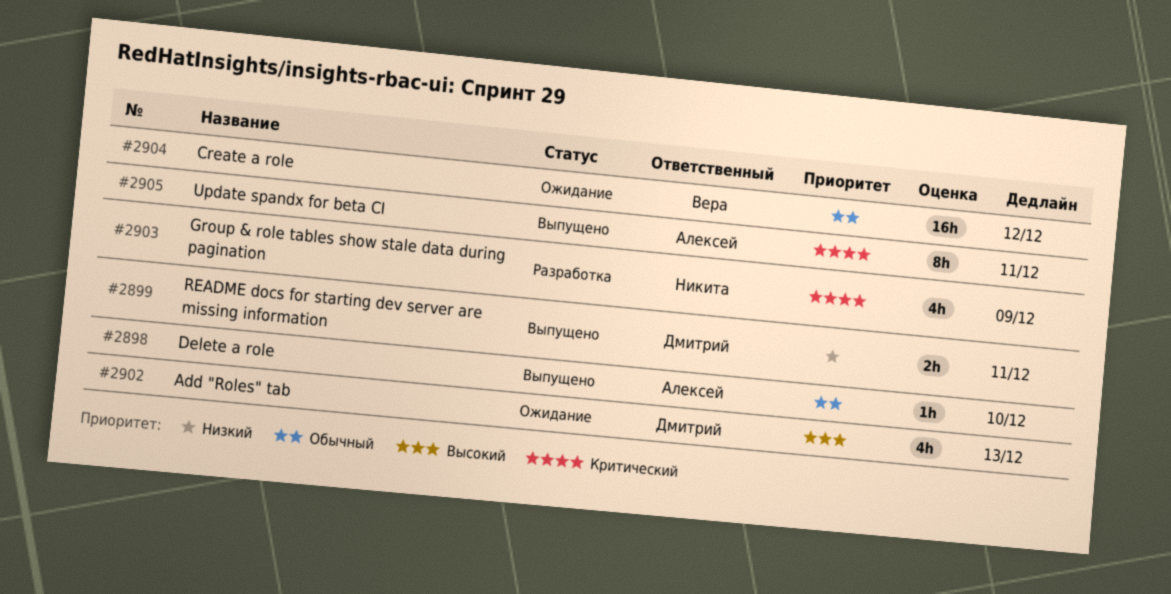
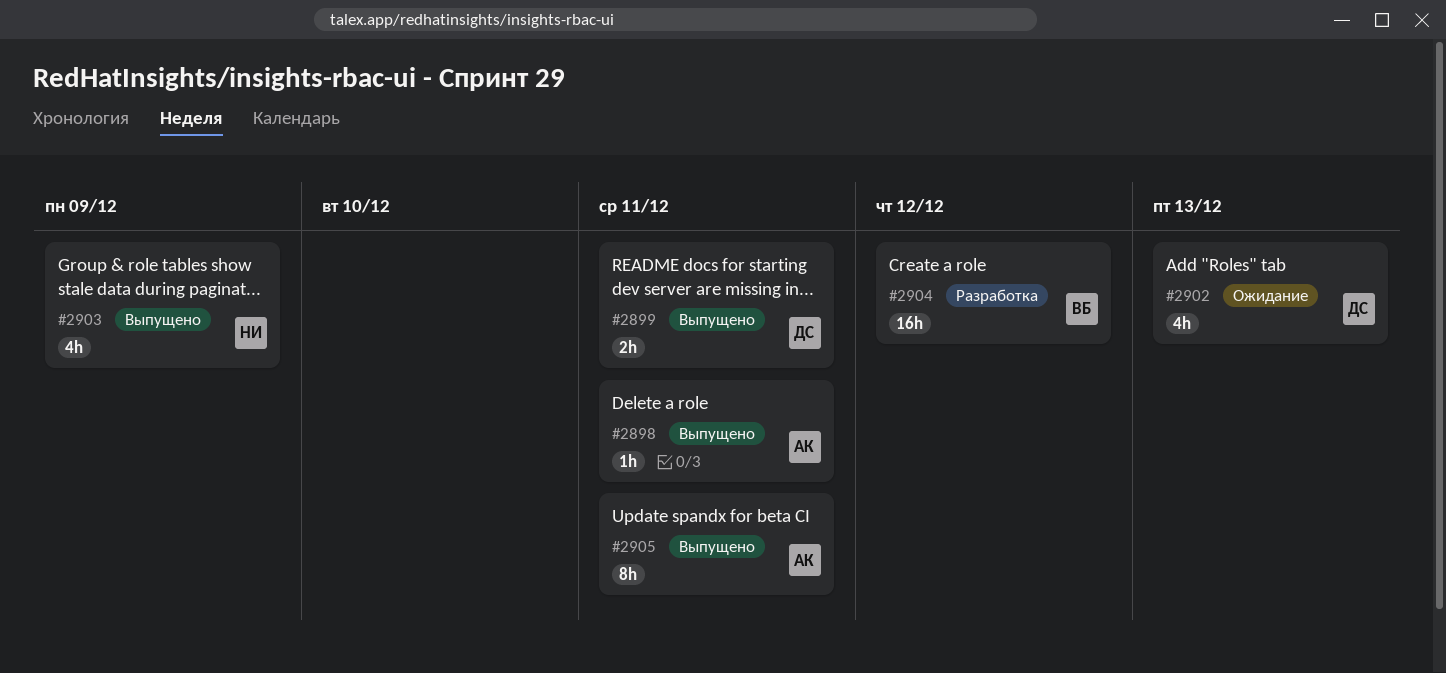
#2898, due: Dec 10 -> Dec 11
#2903, status: Разработка -> Выпущено
#2904, status: Ожидание -> Разработка

